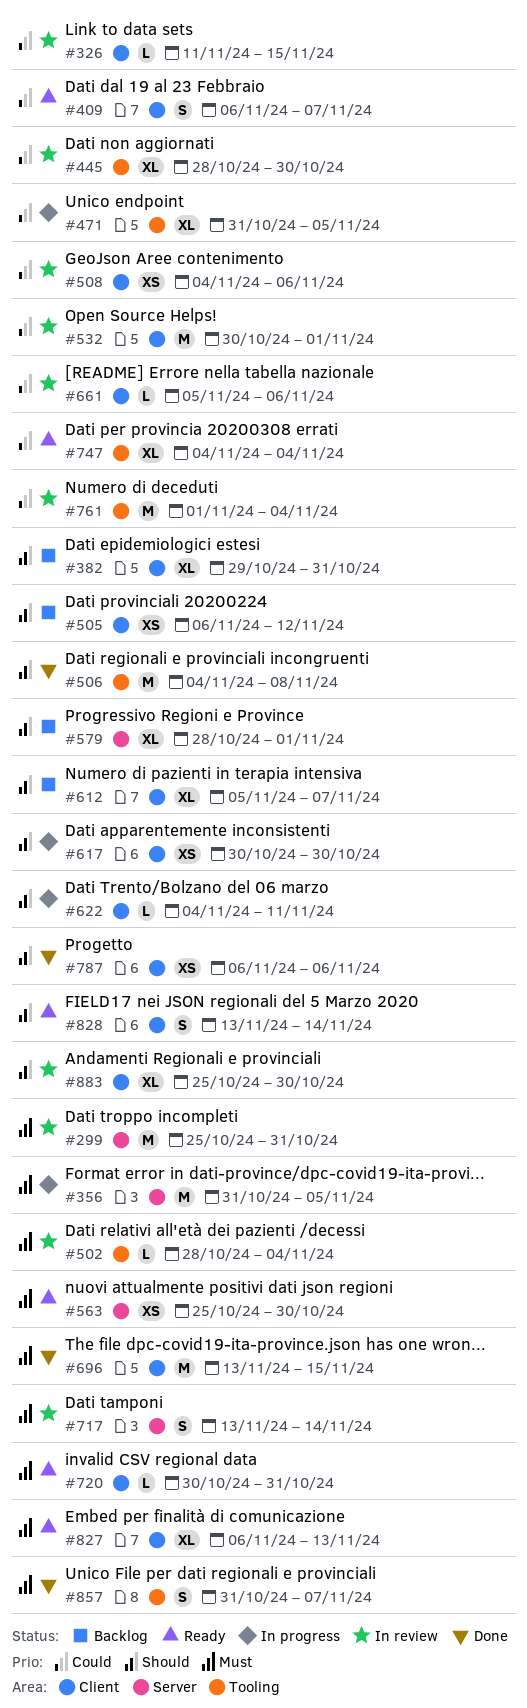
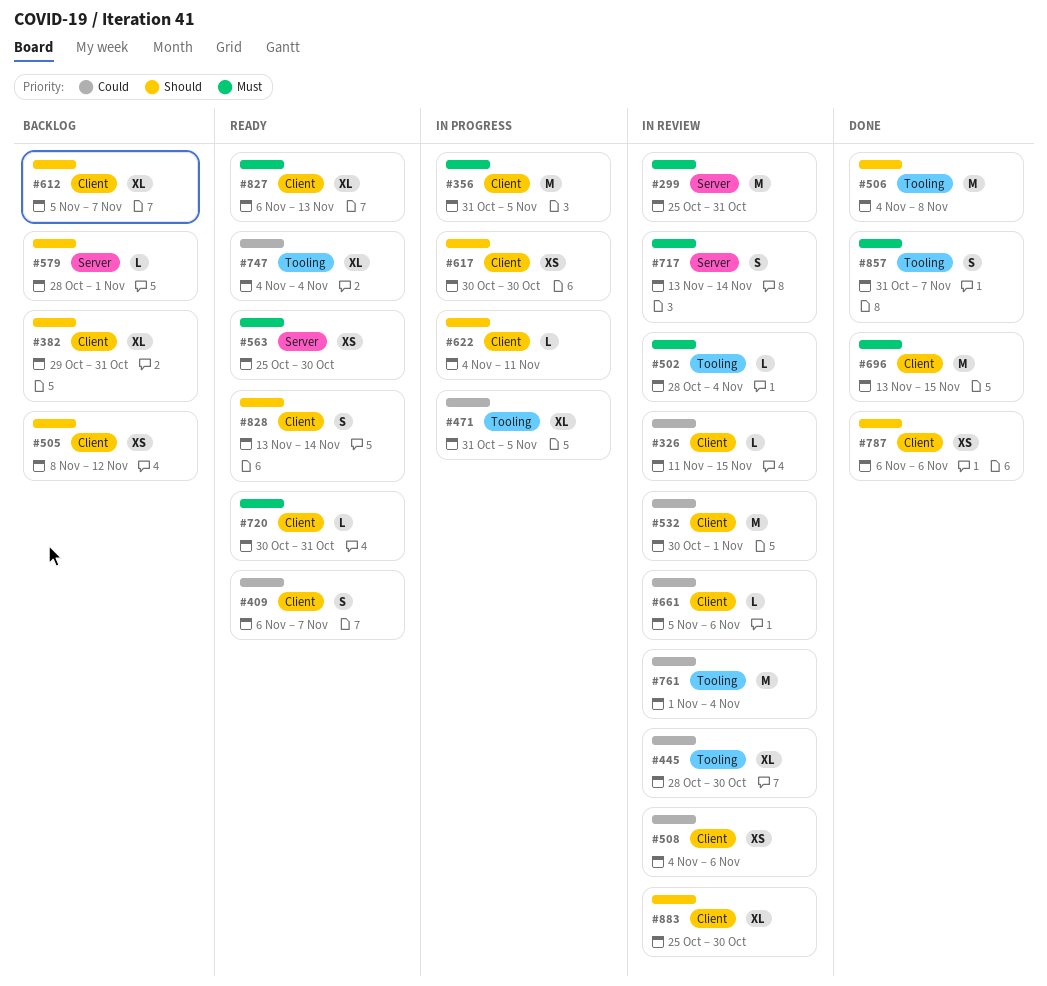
#356, label: Server -> Client
#505, start: Nov 6 -> Nov 8
#579, estimate: XL -> L

